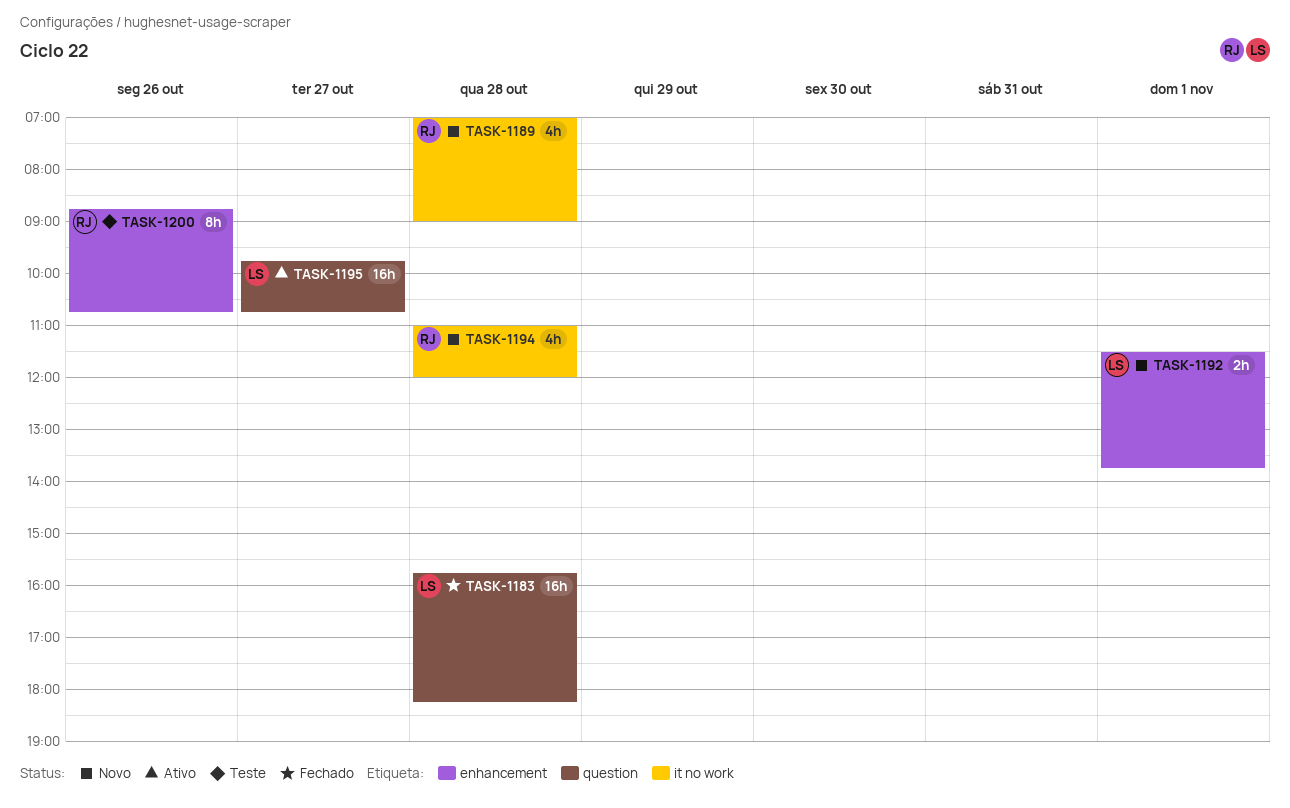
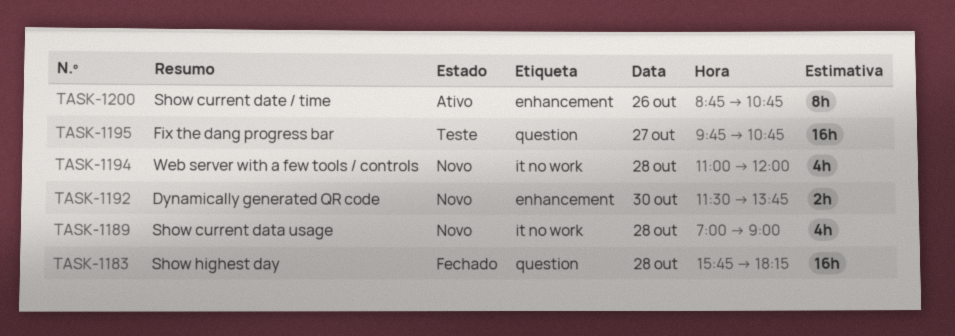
TASK-1192, day: Nov 1 -> Oct 30
TASK-1195, status: Ativo -> Teste
TASK-1200, status: Teste -> Ativo

